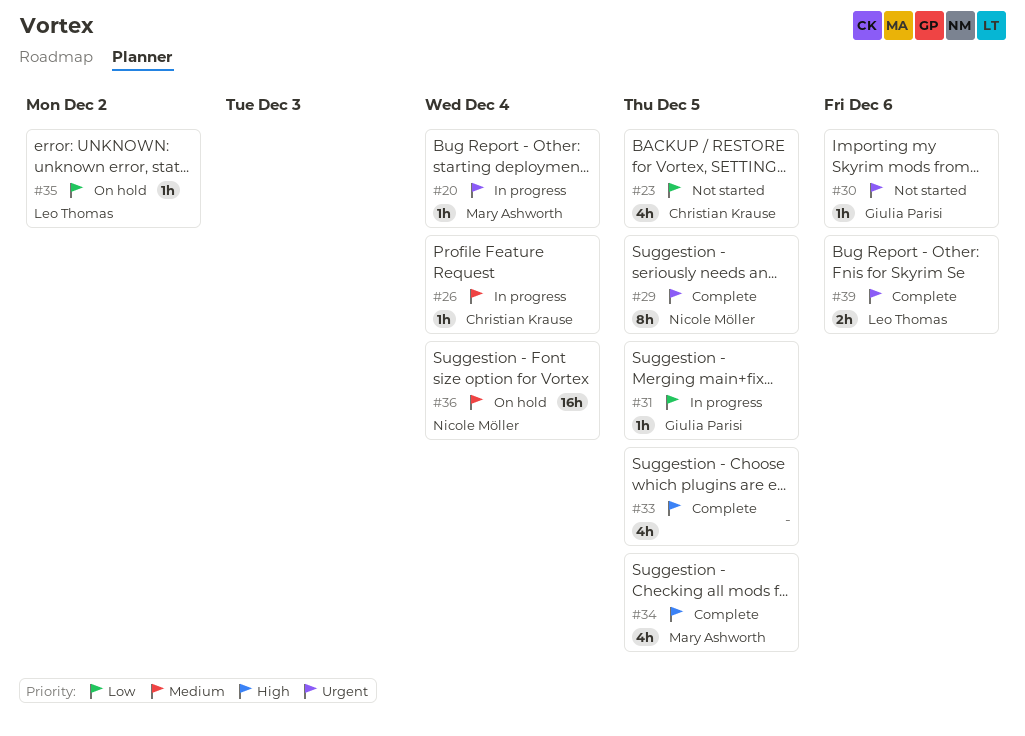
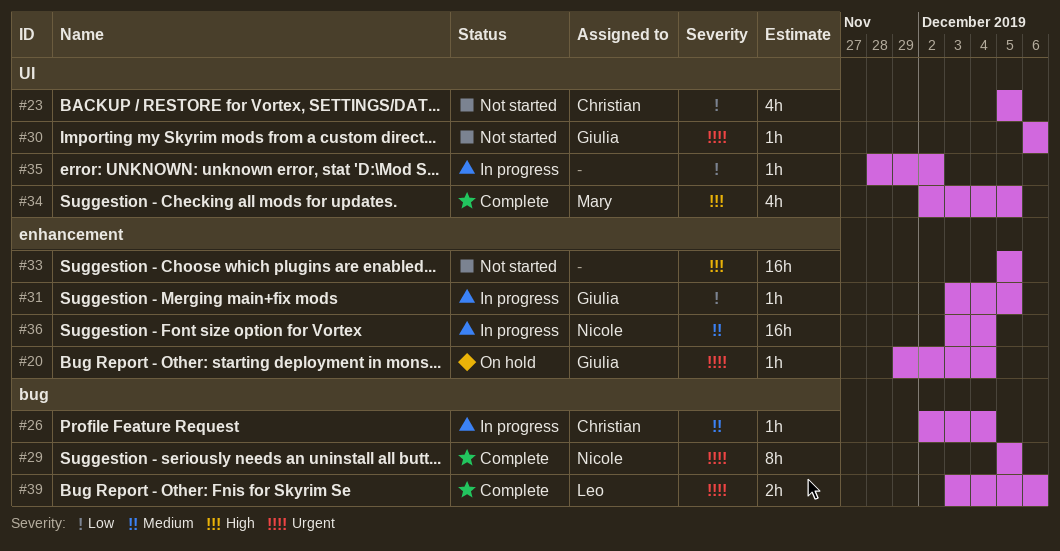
#20, status: In progress -> On hold
#20, owner: Mary Ashworth -> Giulia Parisi
#33, status: Complete -> Not started
#33, estimate: 4h -> 16h
#35, status: On hold -> In progress
#35, owner: Leo Thomas -> none
#36, status: On hold -> In progress

